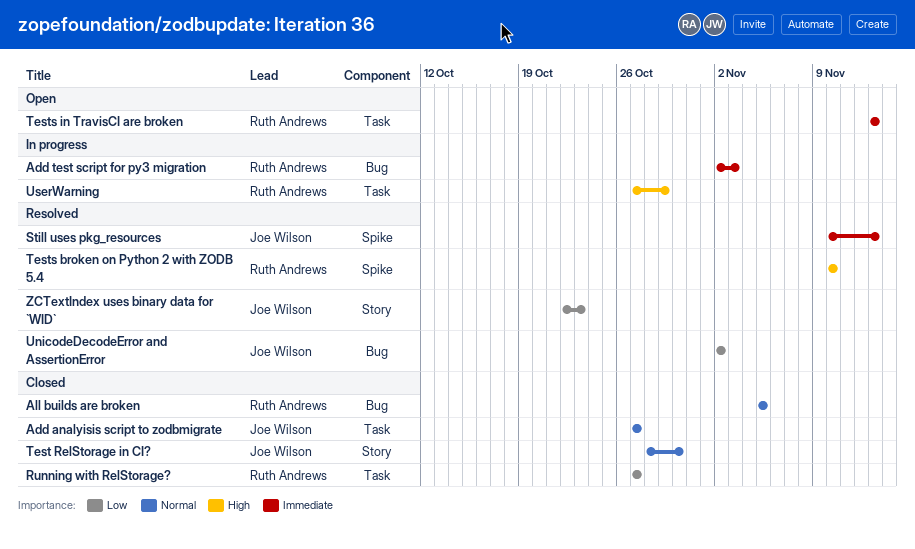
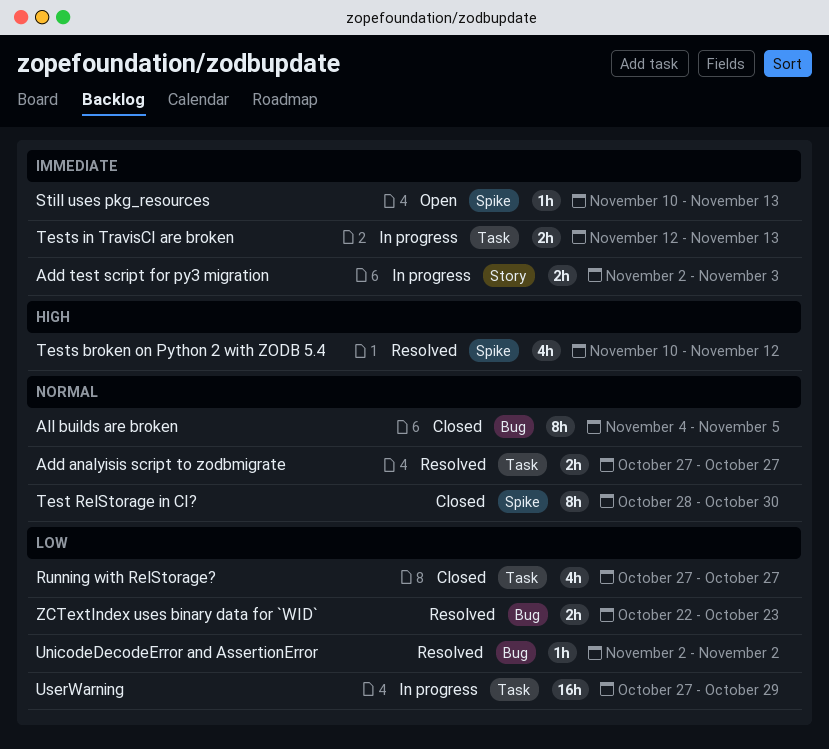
Add analyisis script to zodbmigrate, status: Closed -> Resolved
Add test script for py3 migration, label: Bug -> Story
All builds are broken, start: Nov 5 -> Nov 4
Still uses pkg_resources, status: Resolved -> Open
Test RelStorage in CI?, label: Story -> Spike
Tests broken on Python 2 with ZODB 5.4, due: Nov 10 -> Nov 12
Tests in TravisCI are broken, status: Open -> In progress
Tests in TravisCI are broken, start: Nov 13 -> Nov 12
UserWarning, priority: High -> Low
ZCTextIndex uses binary data for `WID`, label: Story -> Bug

